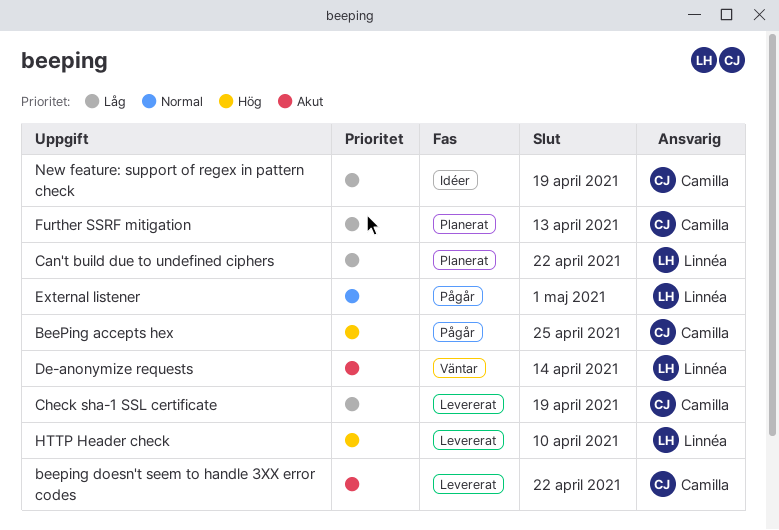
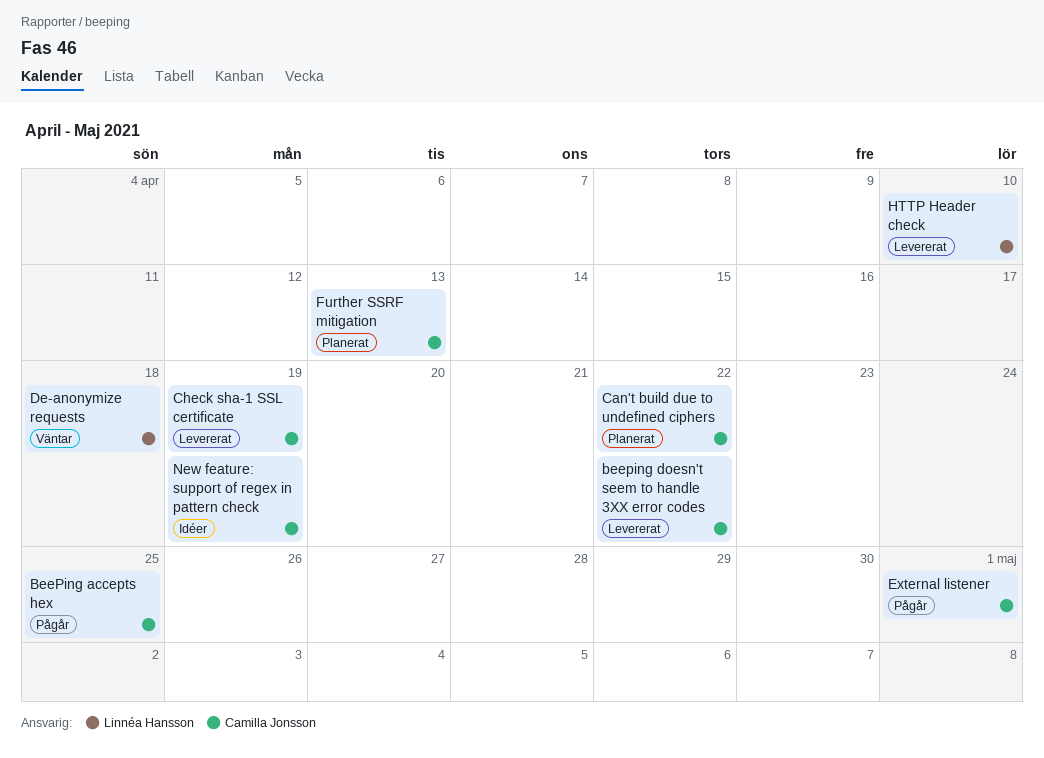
Can't build due to undefined ciphers, owner: Linnéa Hansson -> Camilla Jonsson
De-anonymize requests, due: Apr 14 -> Apr 18
External listener, owner: Linnéa Hansson -> Camilla Jonsson

